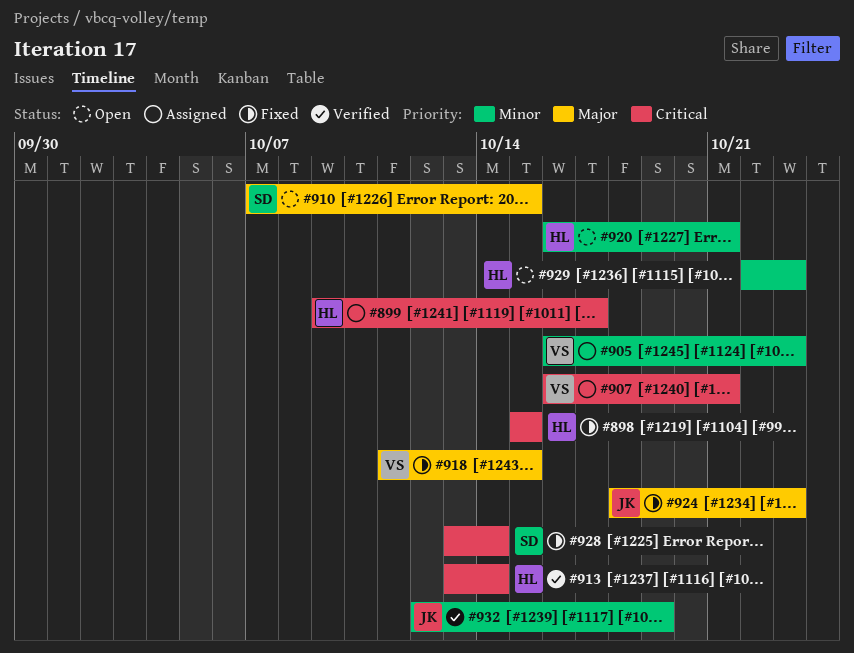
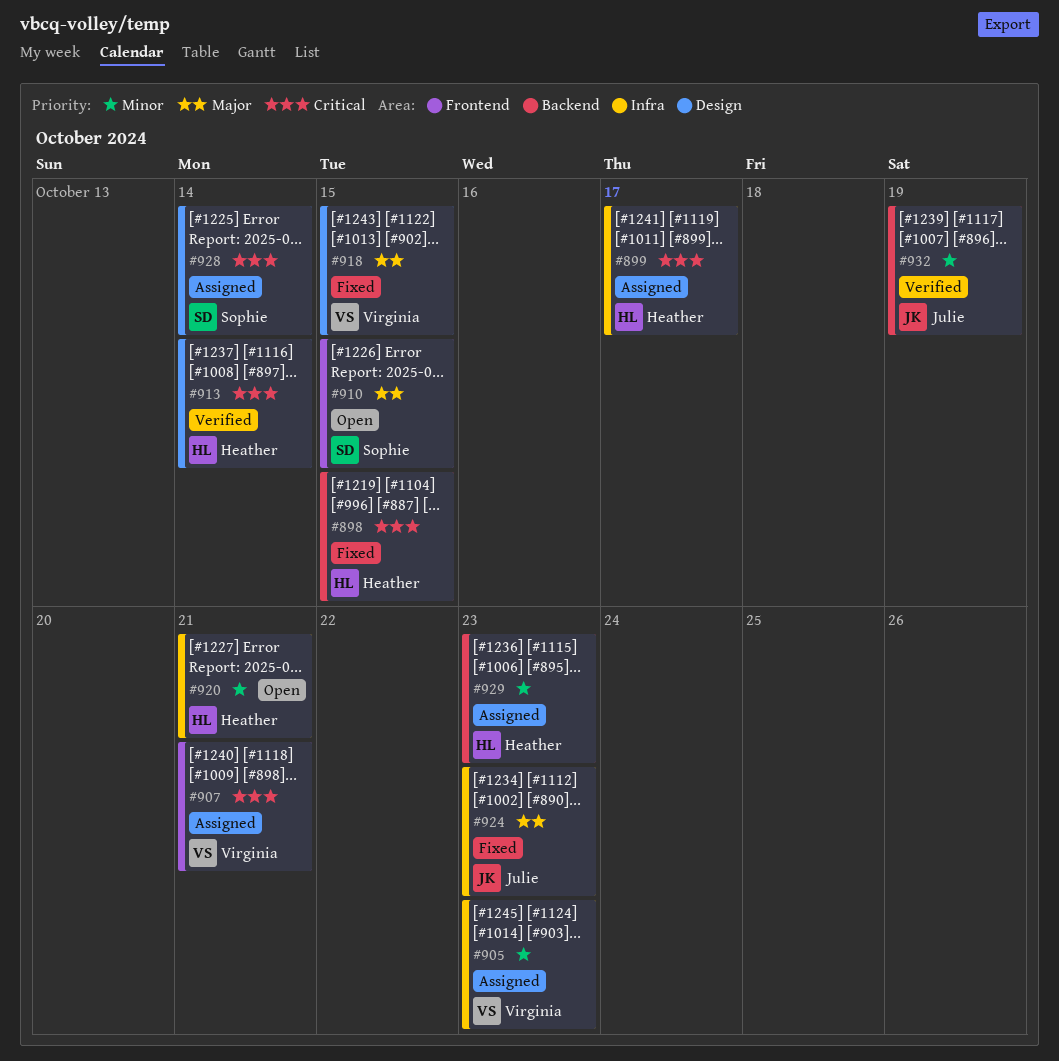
#928, status: Fixed -> Assigned
#929, status: Open -> Assigned

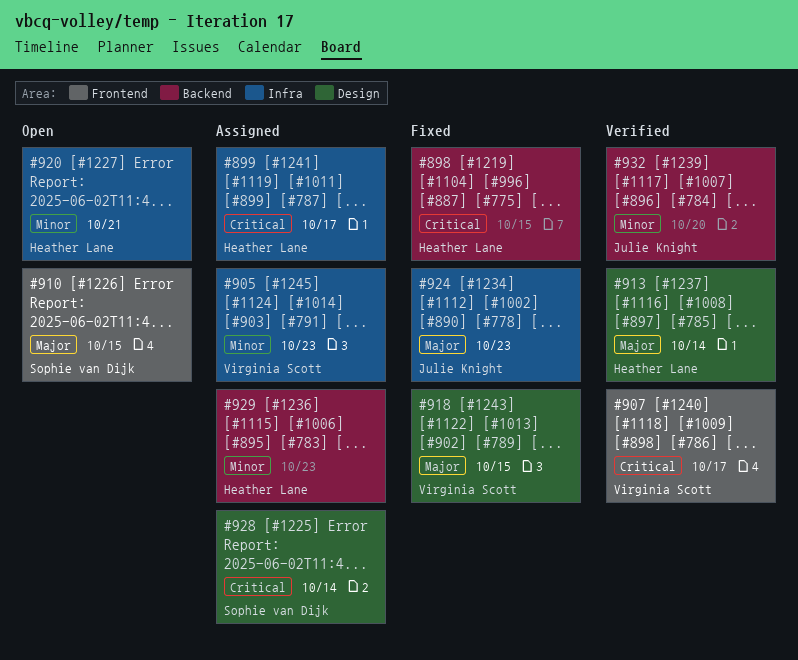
#907, status: Assigned -> Verified
#907, due: Oct 21 -> Oct 17
#913, priority: Critical -> Major
#932, due: Oct 19 -> Oct 20

